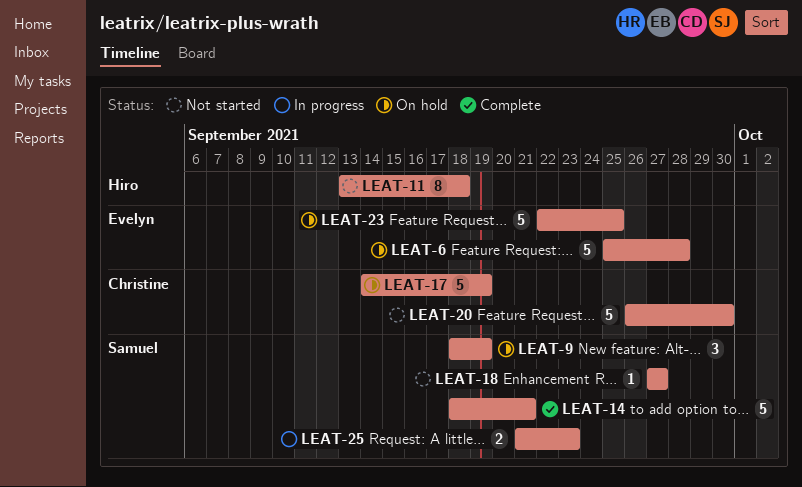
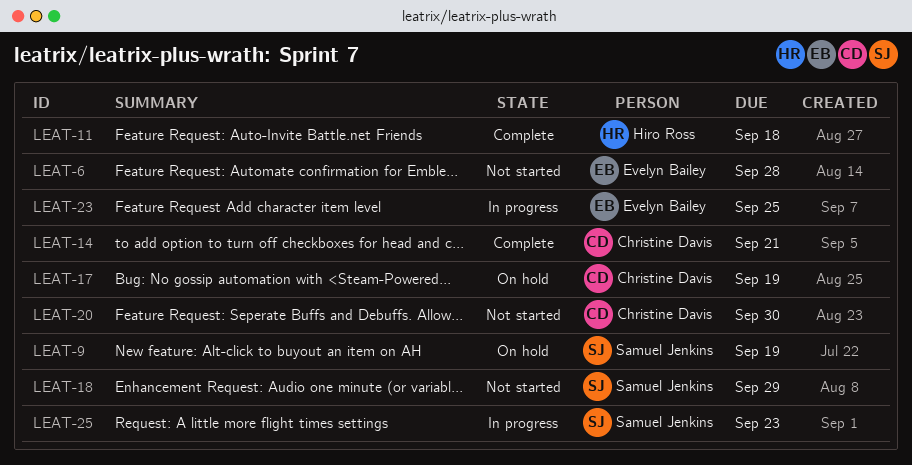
LEAT-6, status: On hold -> Not started
LEAT-11, status: Not started -> Complete
LEAT-14, owner: Samuel Jenkins -> Christine Davis
LEAT-18, due: Sep 27 -> Sep 29
LEAT-23, status: On hold -> In progress

